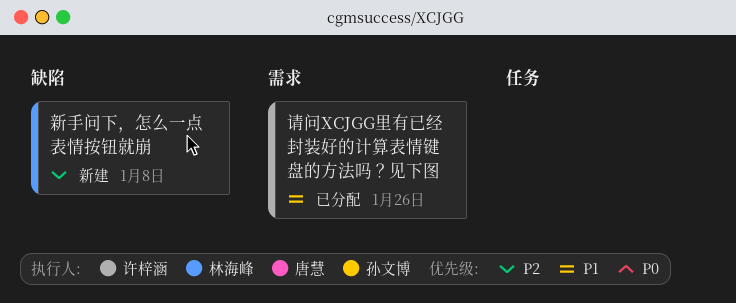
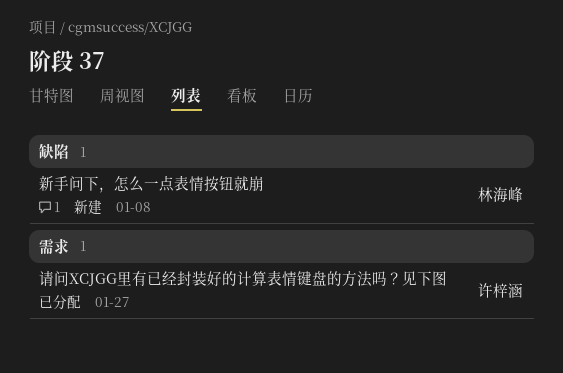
请问XCJGG里有已经封装好的计算表情键盘的方法吗？见下图, due: Jan 26 -> Jan 27

